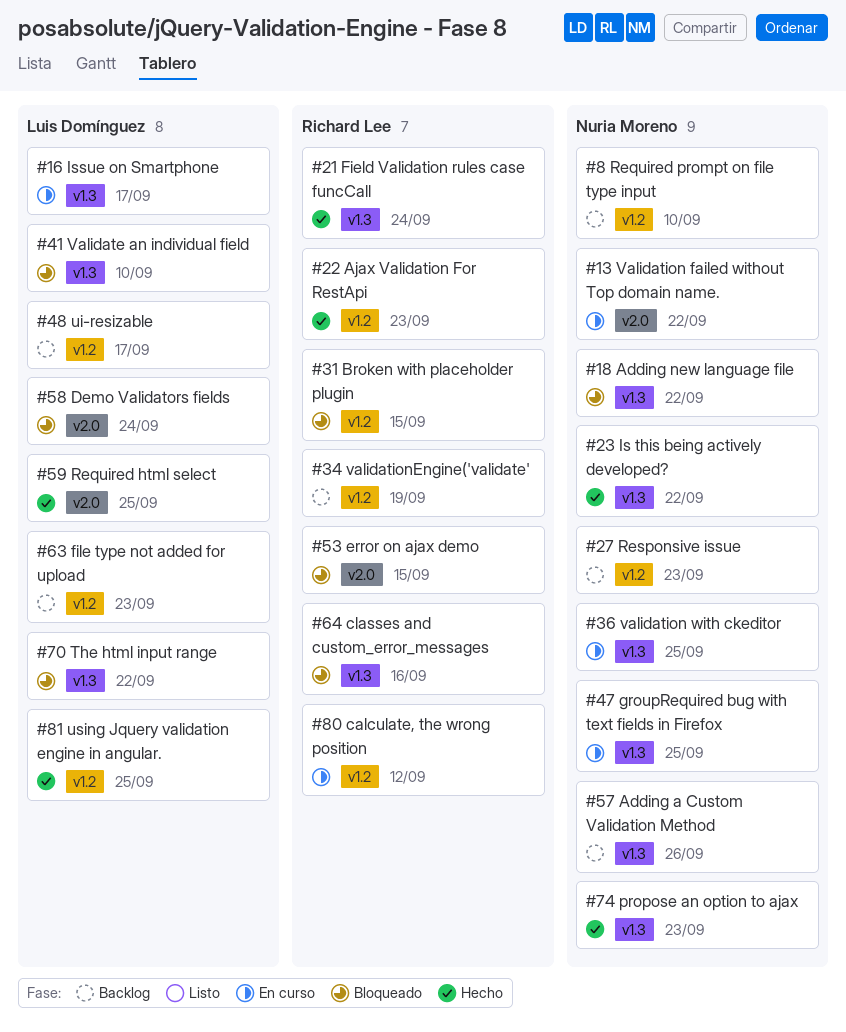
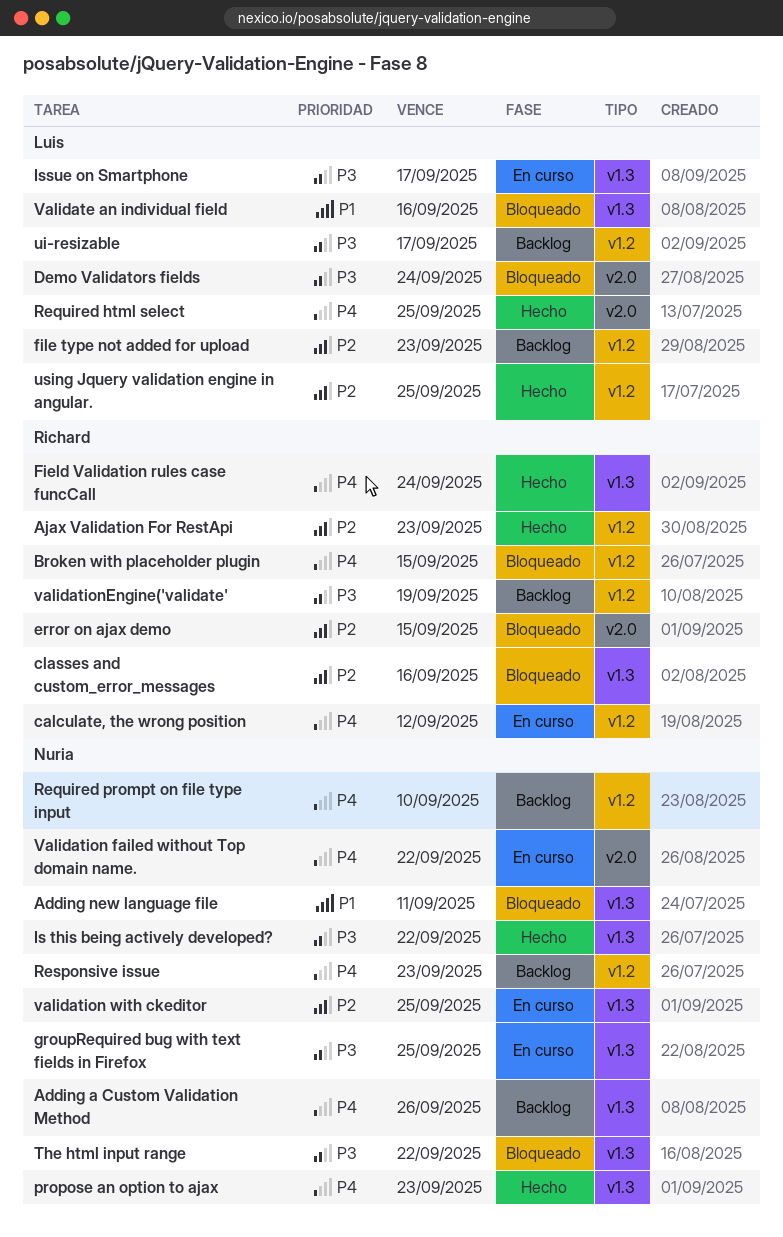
Adding new language file, due: Sep 22 -> Sep 11
The html input range, owner: Luis Domínguez -> Nuria Moreno
Validate an individual field, due: Sep 10 -> Sep 16

